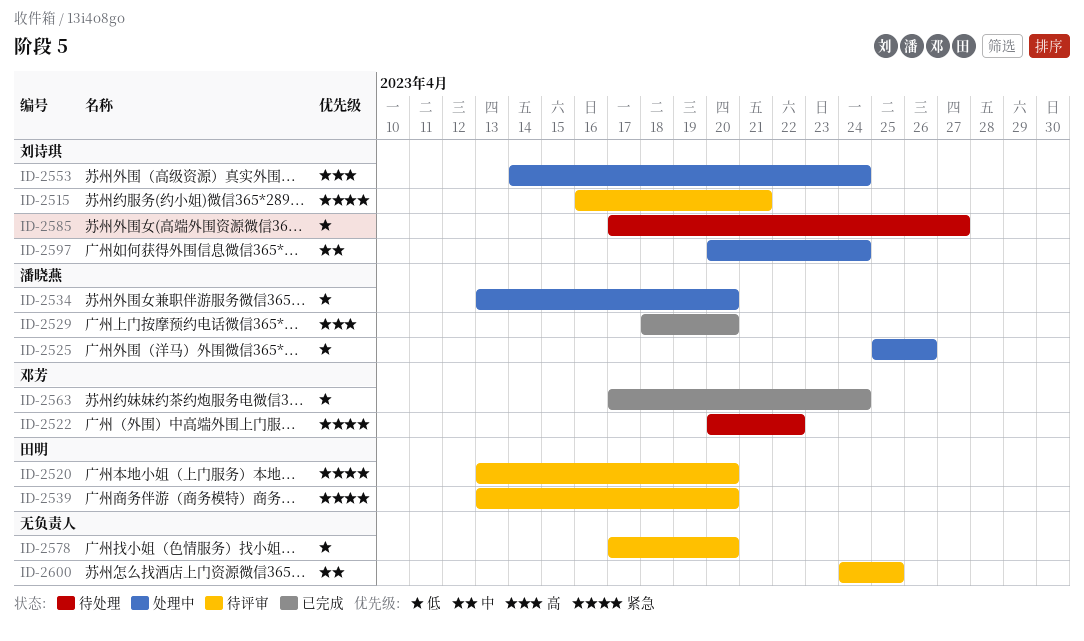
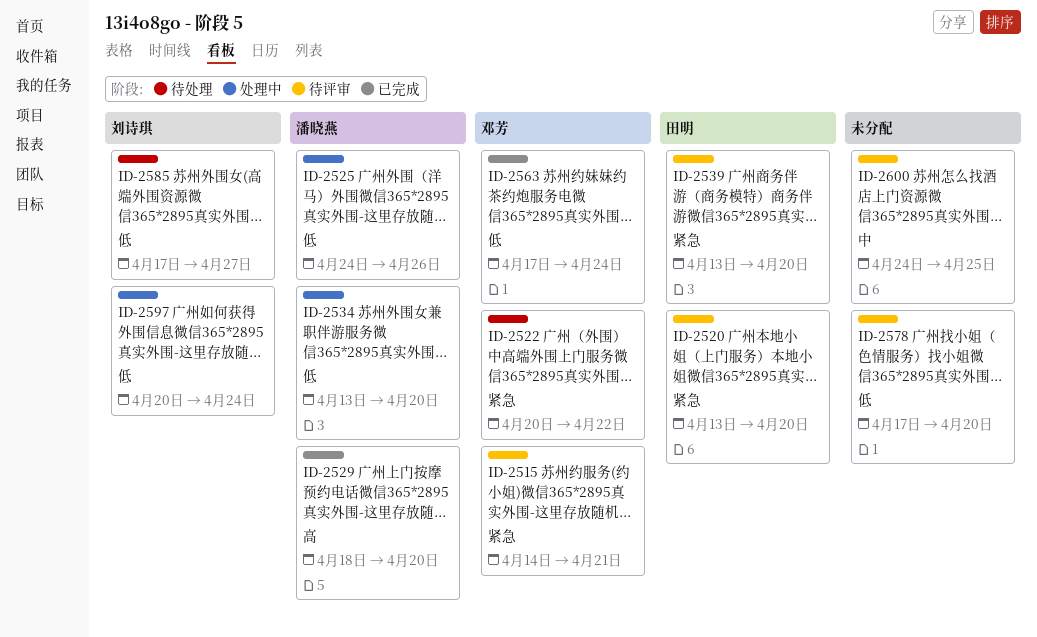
ID-2515, owner: 刘诗琪 -> 邓芳
ID-2515, start: Apr 16 -> Apr 14
ID-2525, start: Apr 25 -> Apr 24
ID-2553: present -> none
ID-2597, priority: 中 -> 低

